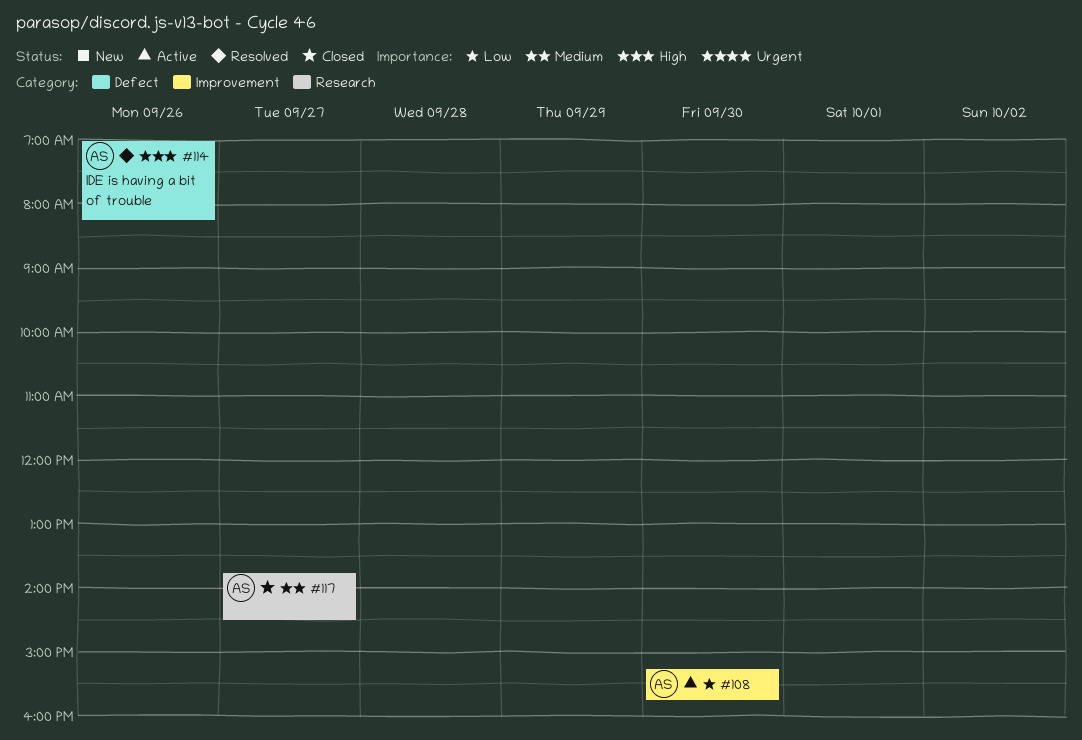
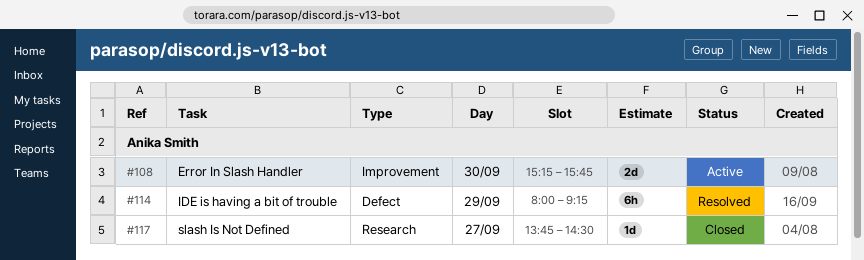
#114, day: Sep 26 -> Sep 29
#114, begins: 07:00 -> 08:00
#114, ends: 08:15 -> 09:15

